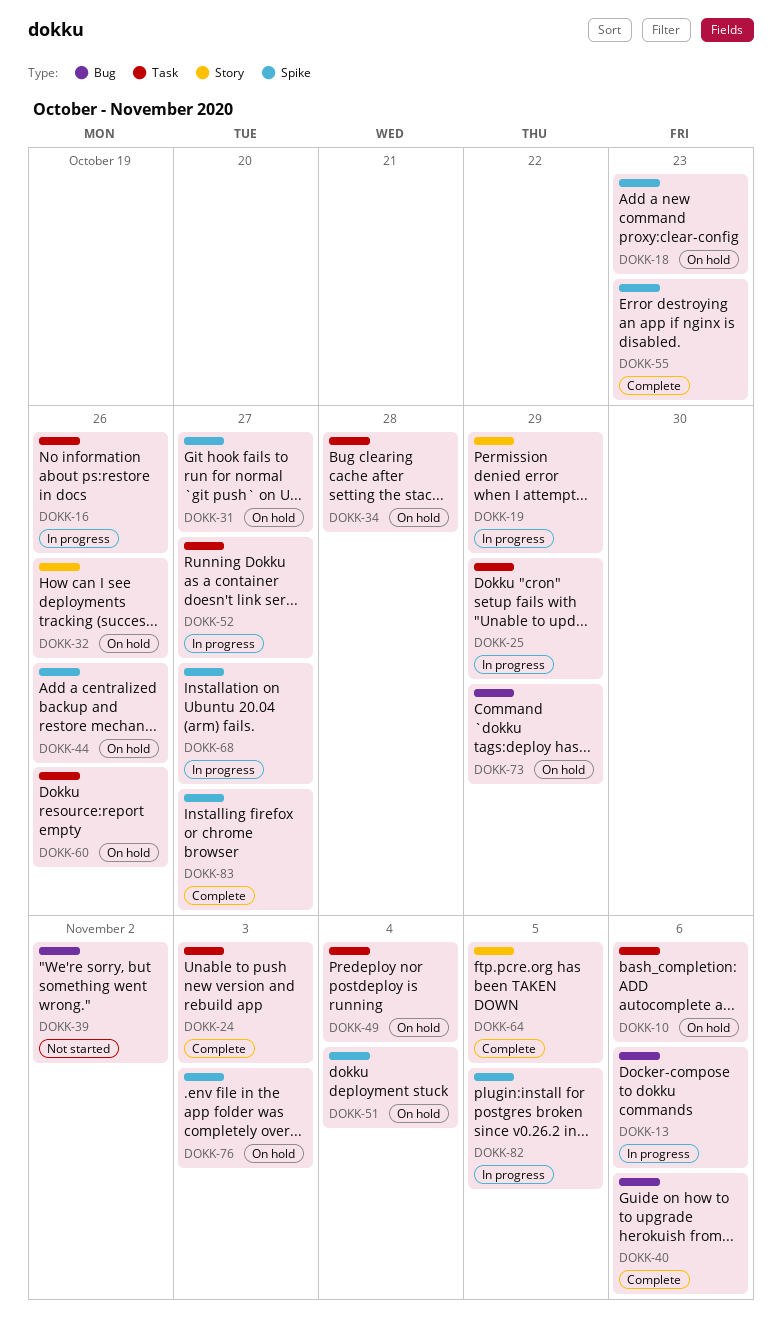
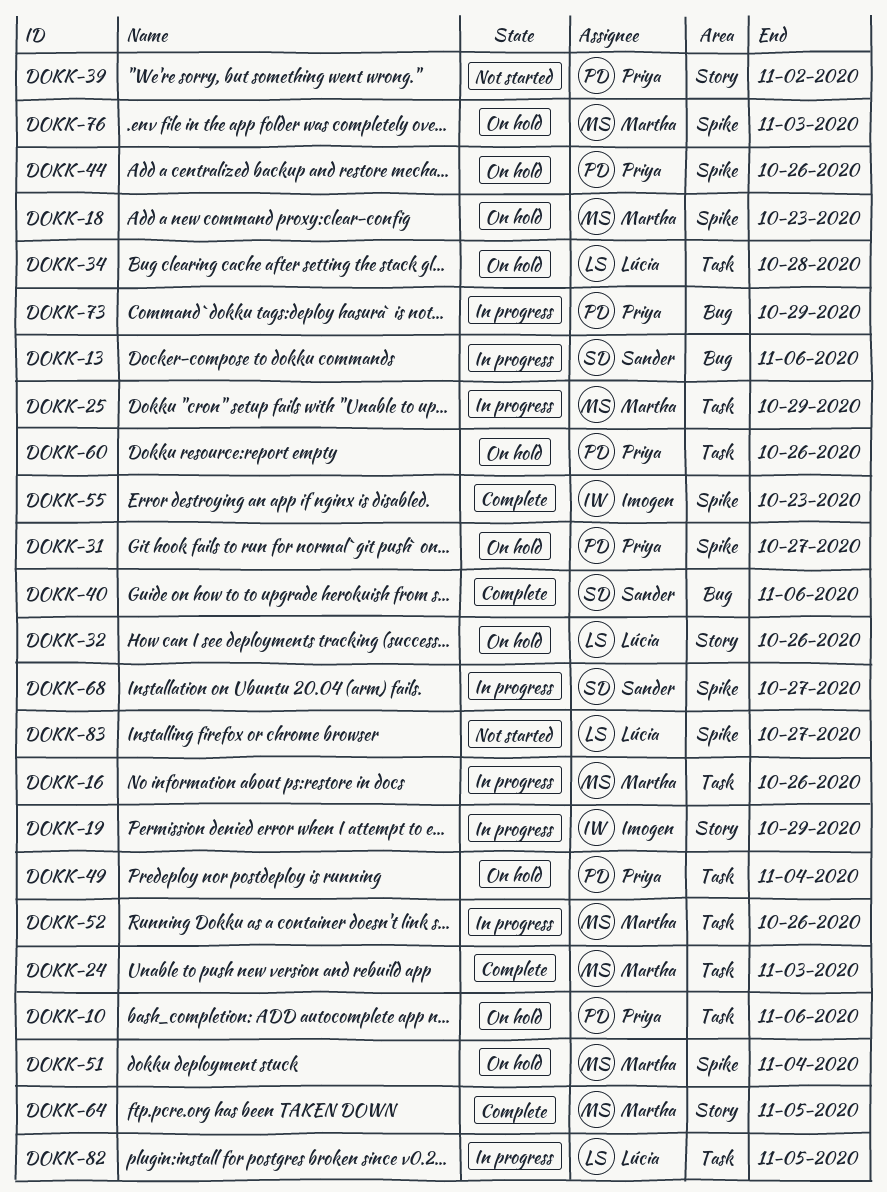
DOKK-39, label: Bug -> Story
DOKK-52, due: Oct 27 -> Oct 26
DOKK-73, status: On hold -> In progress
DOKK-82, label: Spike -> Task
DOKK-83, status: Complete -> Not started

